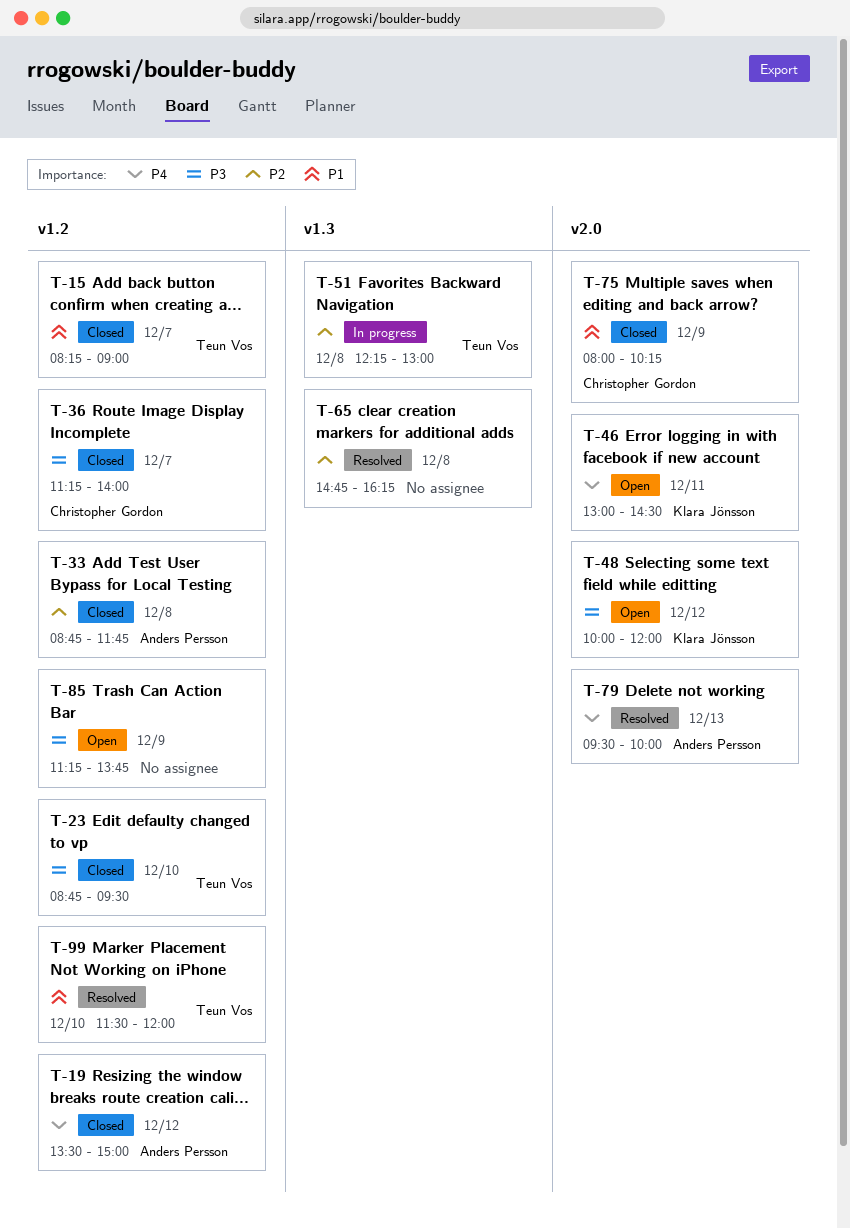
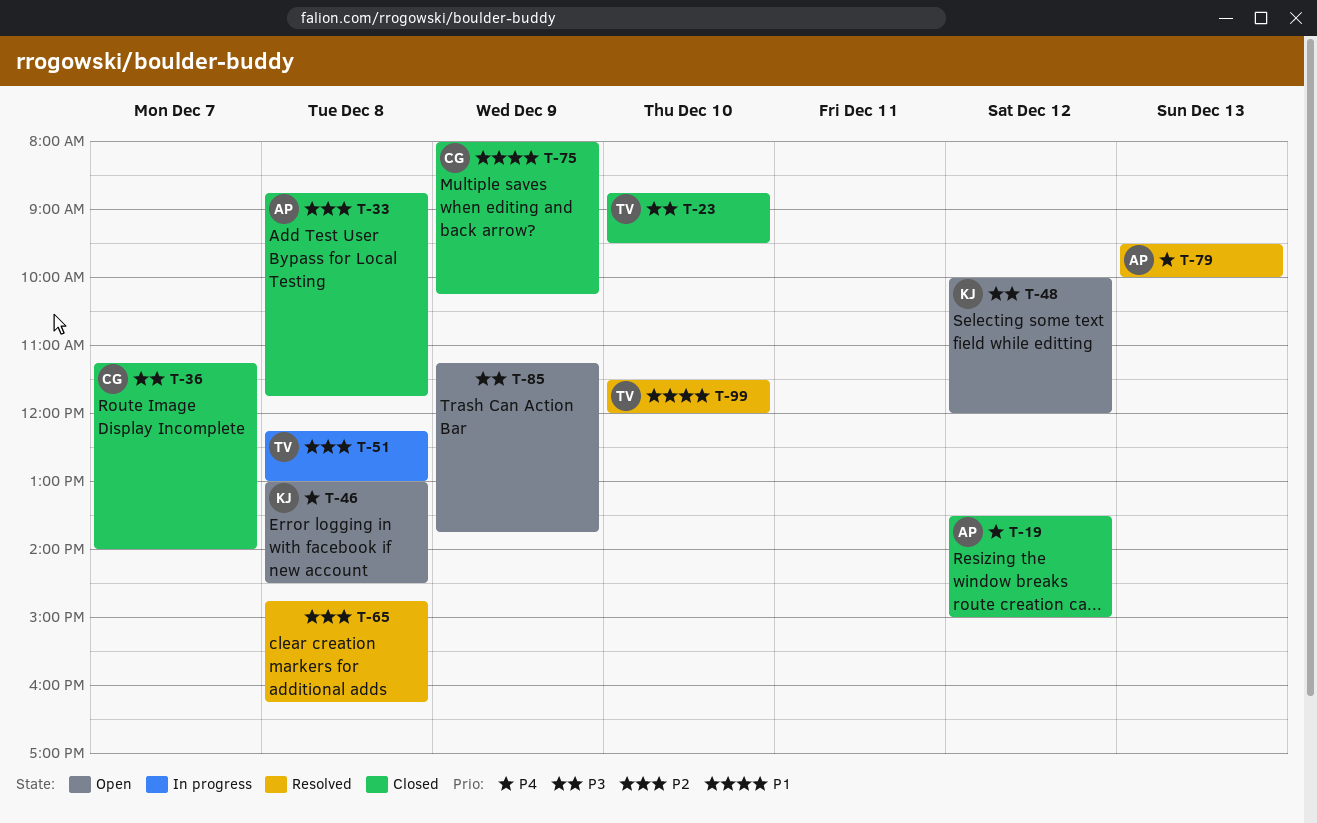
T-15: present -> none
T-46, day: Dec 11 -> Dec 8

